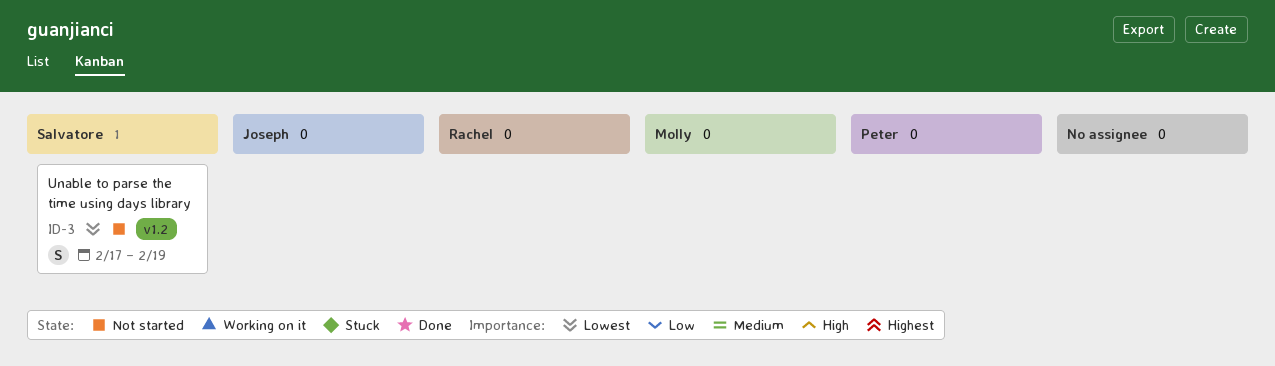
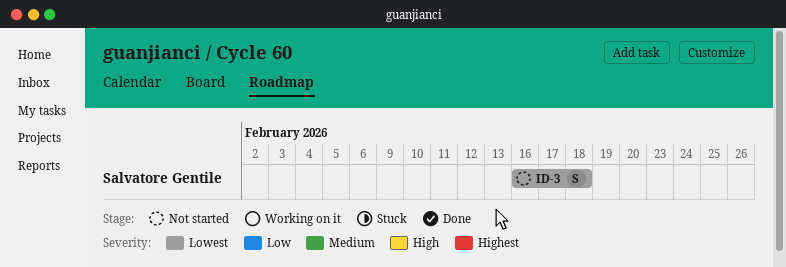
ID-3, start: Feb 17 -> Feb 16
ID-3, due: Feb 19 -> Feb 18

